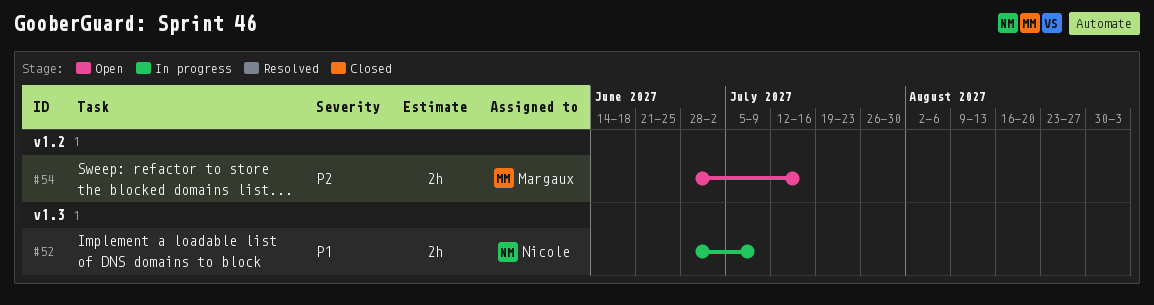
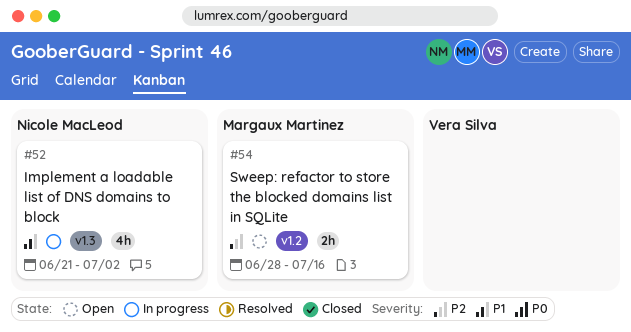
#52, estimate: 2h -> 4h
#52, start: Jun 28 -> Jun 21
#52, due: Jul 9 -> Jul 2

